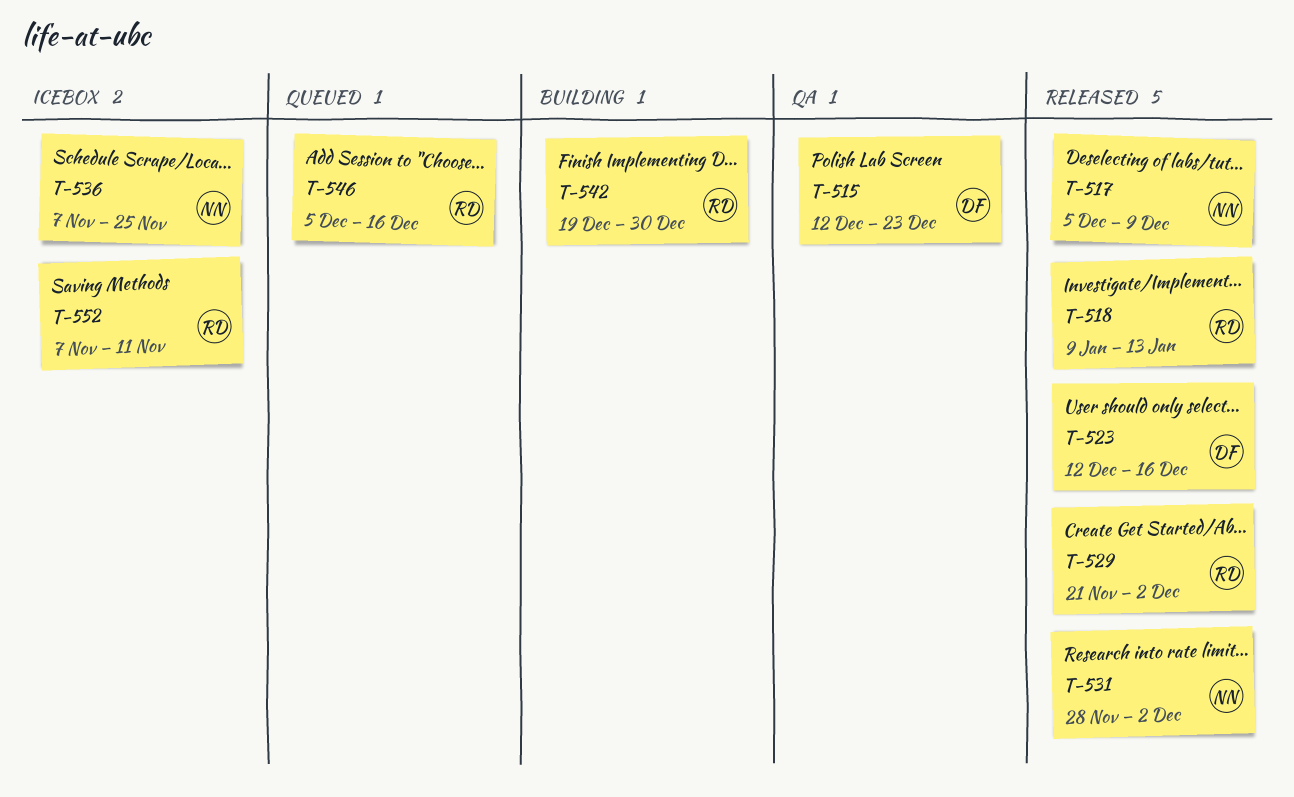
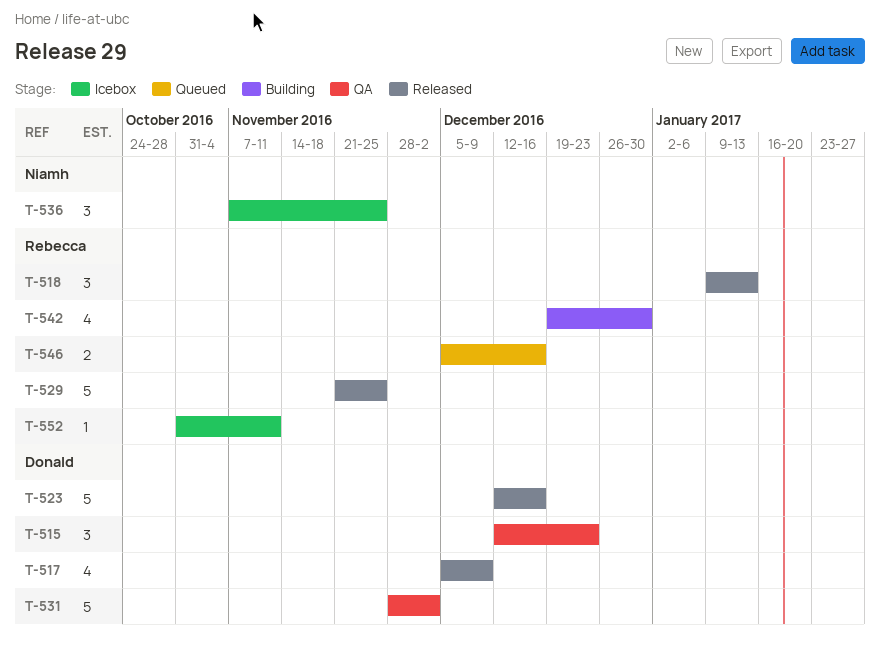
T-517, owner: Niamh -> Donald
T-529, due: Dec 2 -> Nov 25
T-531, status: Released -> QA
T-531, owner: Niamh -> Donald
T-552, start: Nov 7 -> Oct 31

